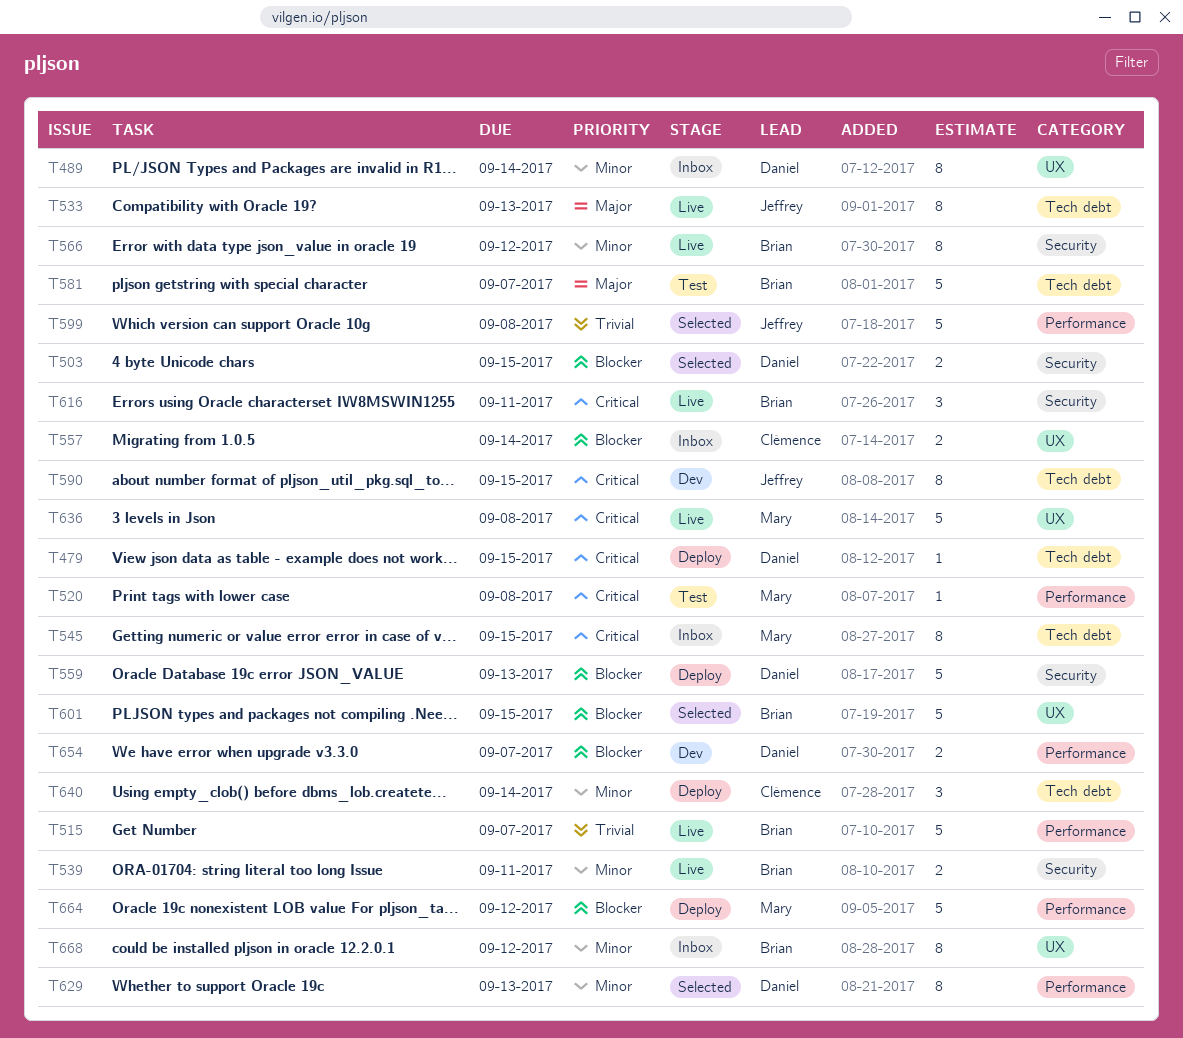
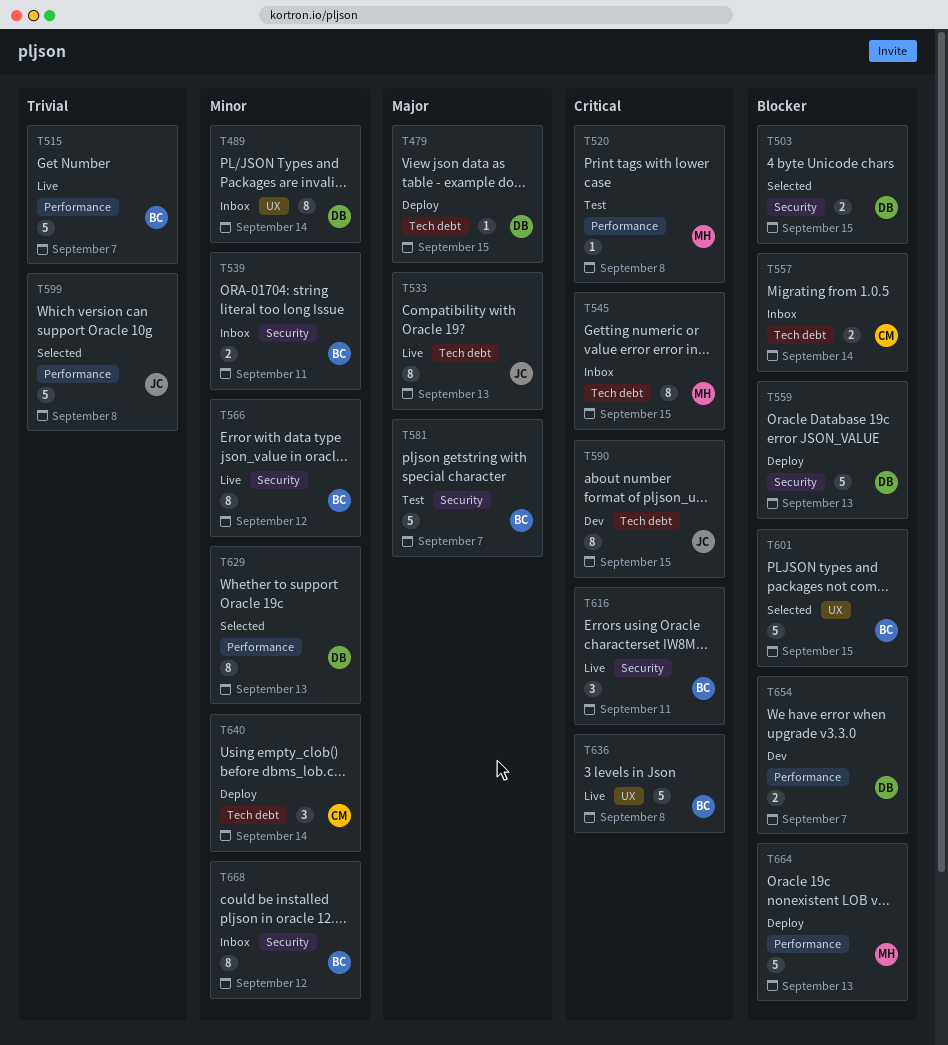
T479, priority: Critical -> Major
T539, status: Live -> Inbox
T557, label: UX -> Tech debt
T581, label: Tech debt -> Security
T636, owner: Mary -> Brian
T664, due: Sep 12 -> Sep 13
T668, label: UX -> Security

